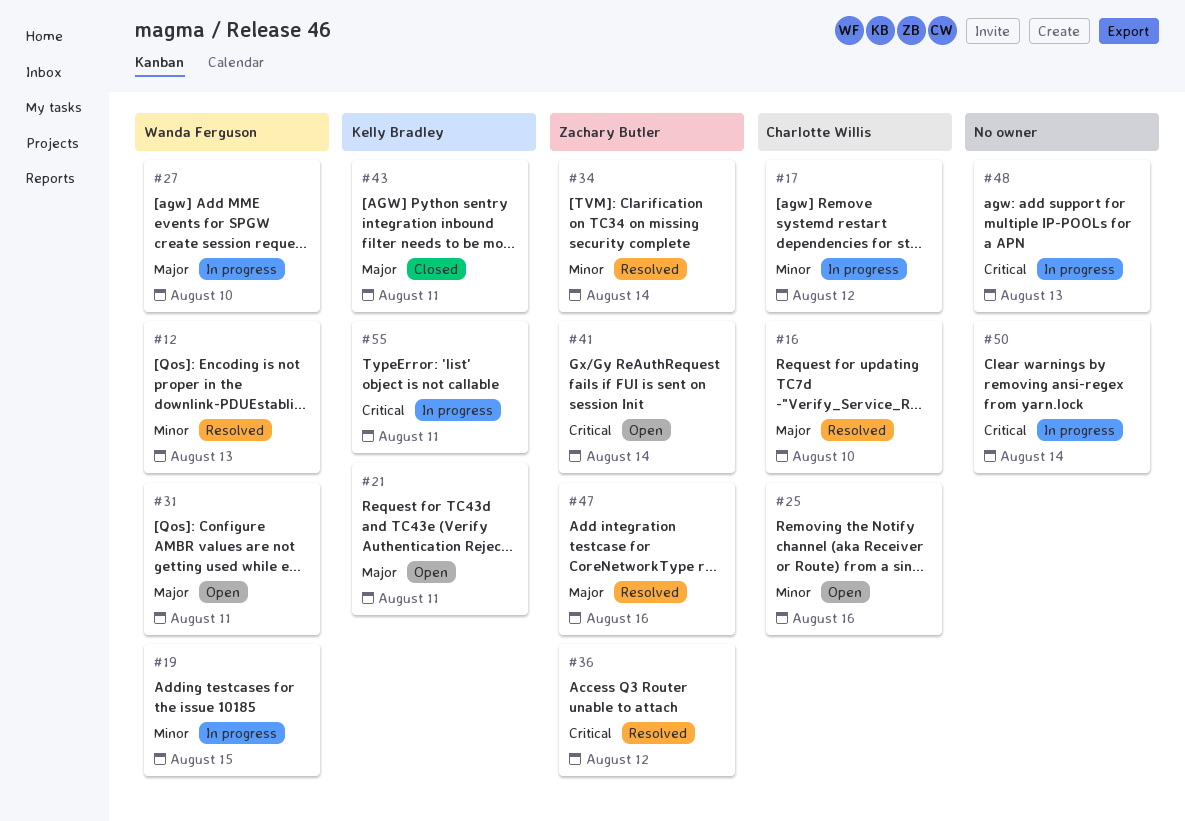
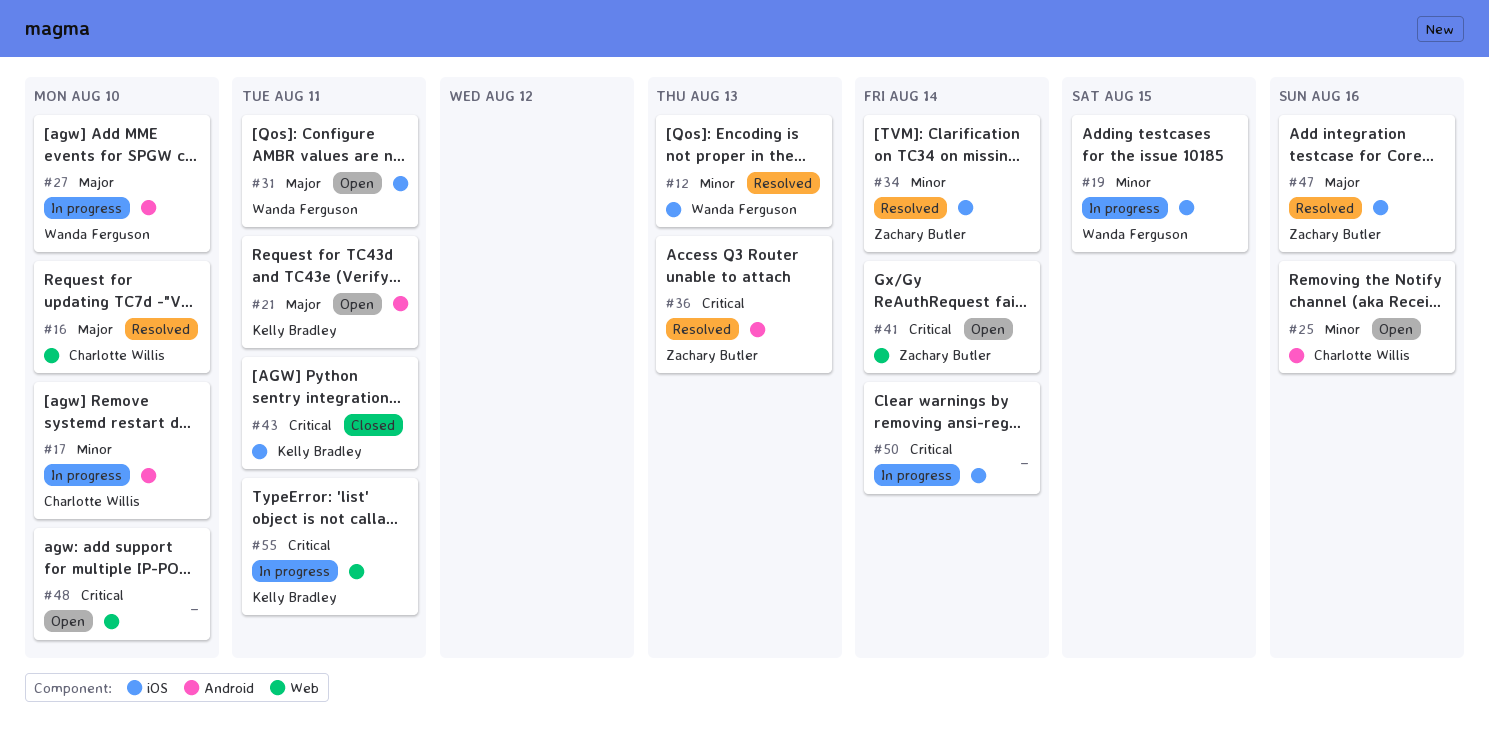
#17, due: Aug 12 -> Aug 10
#36, due: Aug 12 -> Aug 13
#43, priority: Major -> Critical
#48, status: In progress -> Open
#48, due: Aug 13 -> Aug 10

